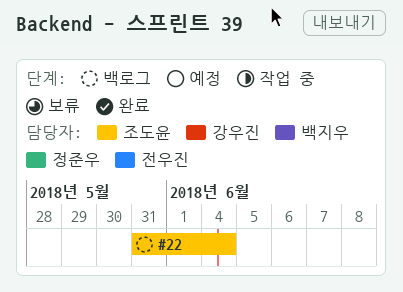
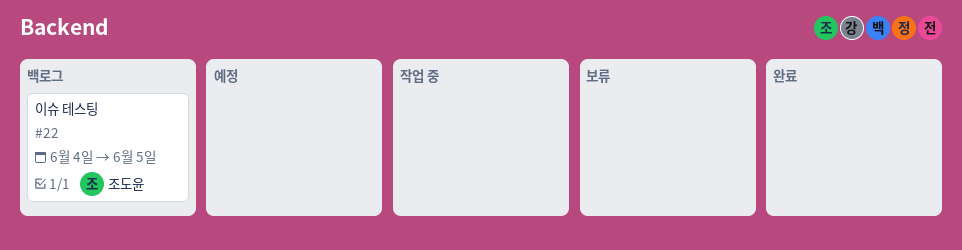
#22, start: May 31 -> Jun 4
#22, due: Jun 4 -> Jun 5

